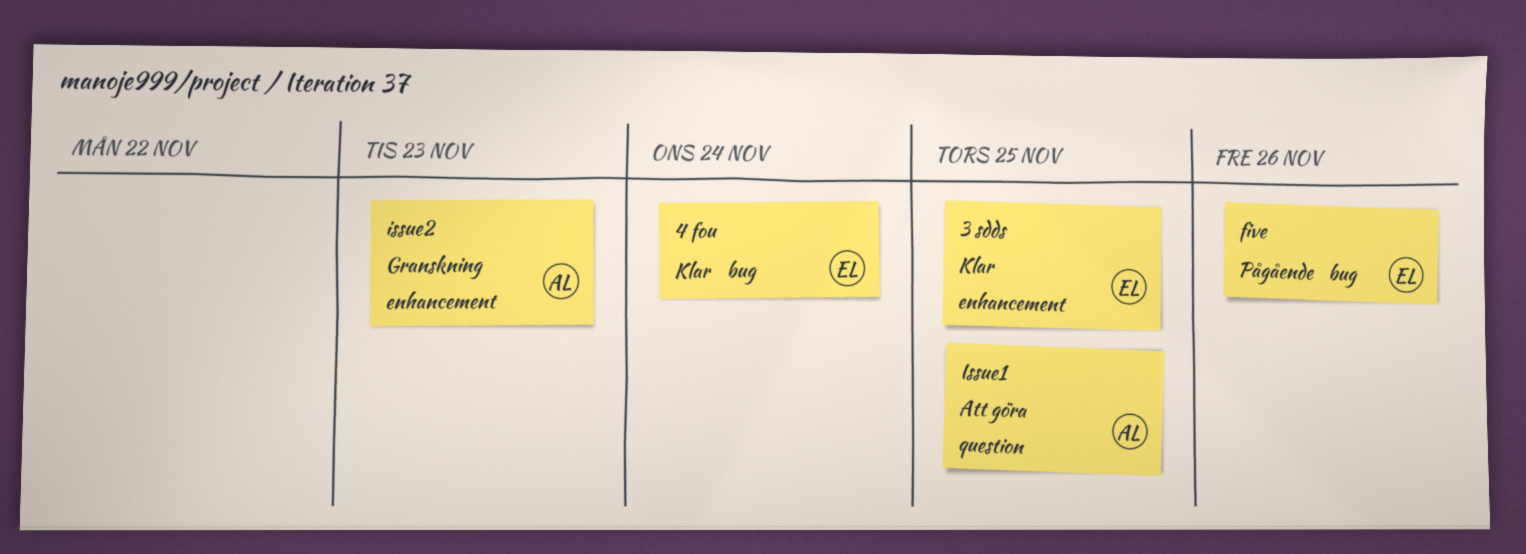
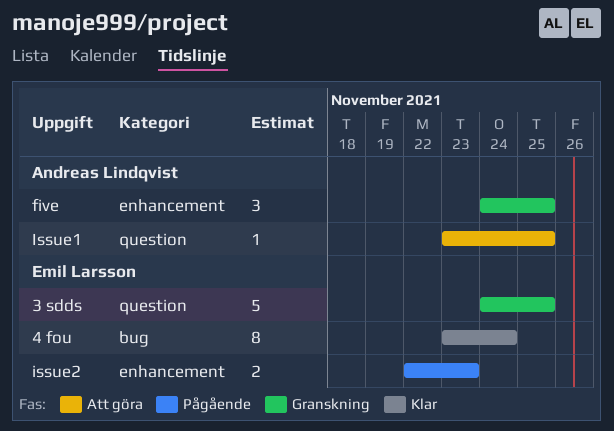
3 sdds, status: Klar -> Granskning
3 sdds, label: enhancement -> question
five, status: Pågående -> Granskning
five, owner: Emil Larsson -> Andreas Lindqvist
five, label: bug -> enhancement
five, due: Nov 26 -> Nov 25
issue2, status: Granskning -> Pågående
issue2, owner: Andreas Lindqvist -> Emil Larsson

